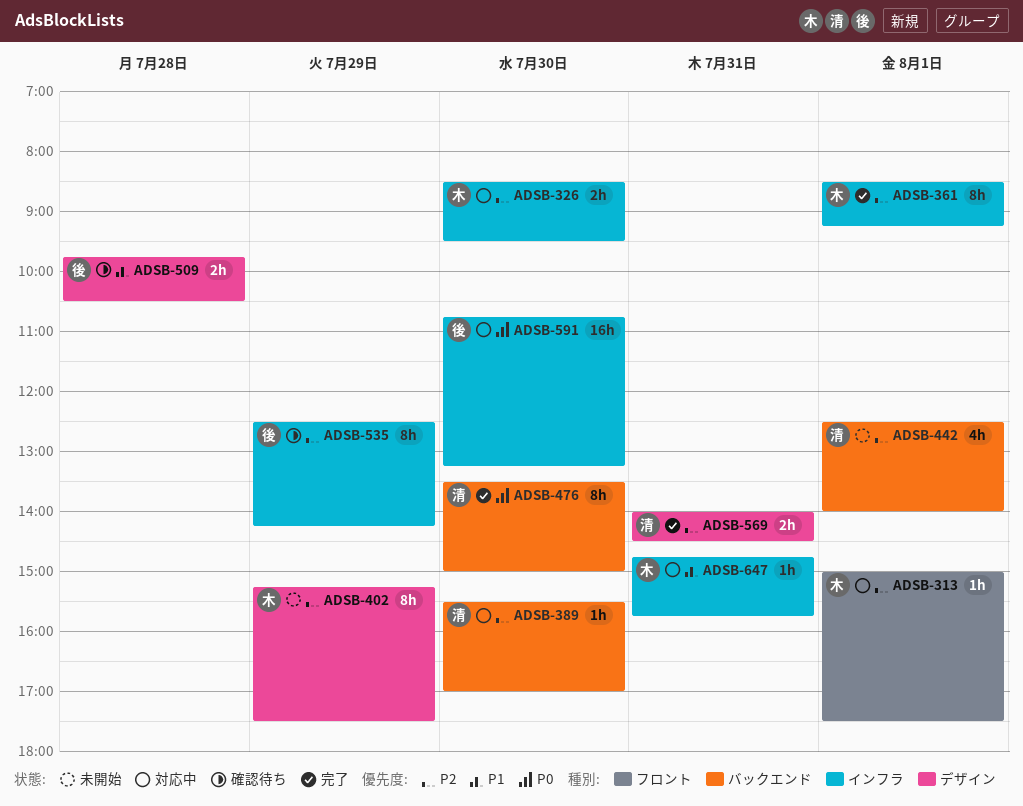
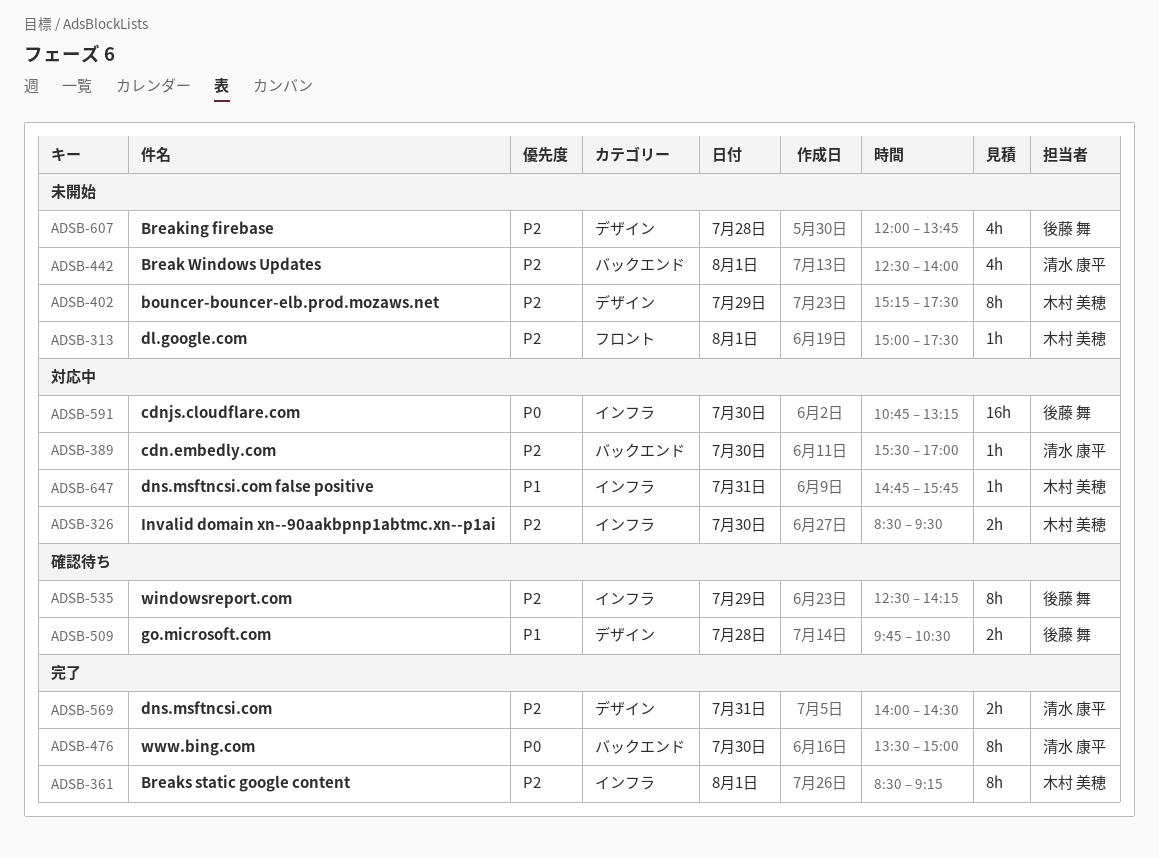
ADSB-313, status: 対応中 -> 未開始
ADSB-607: none -> present

